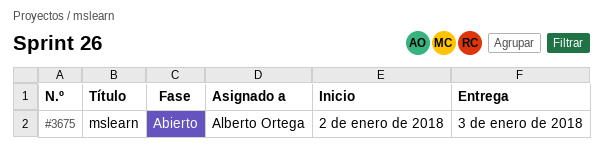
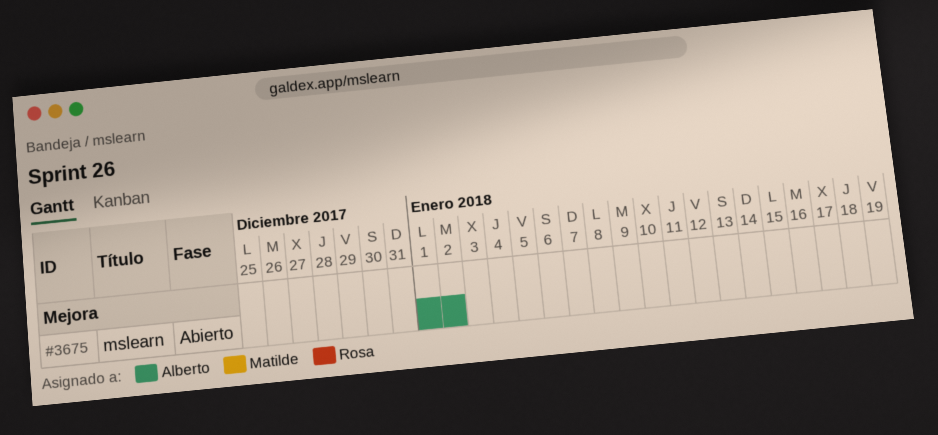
#3675, start: Jan 2 -> Jan 1
#3675, due: Jan 3 -> Jan 2

